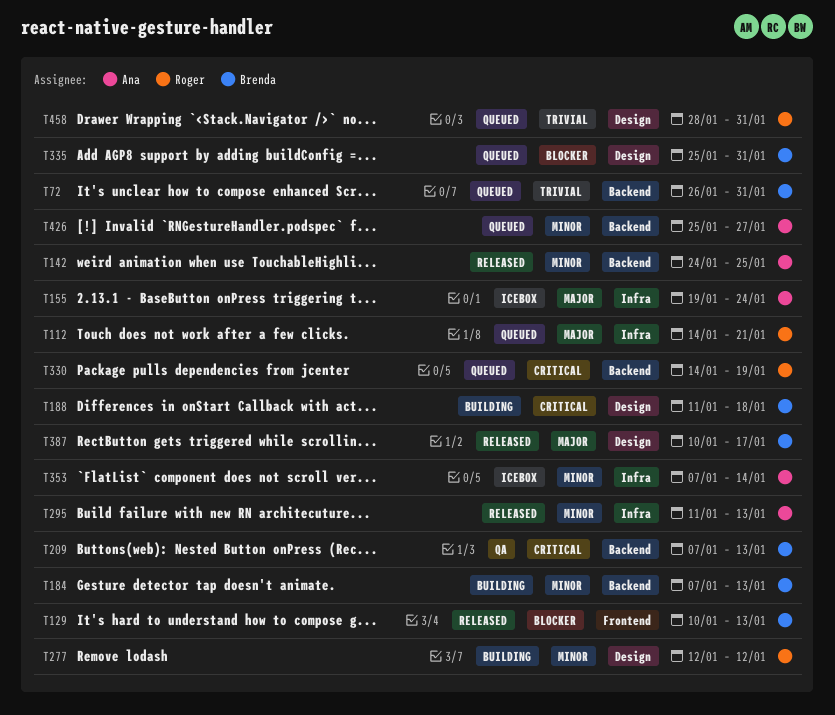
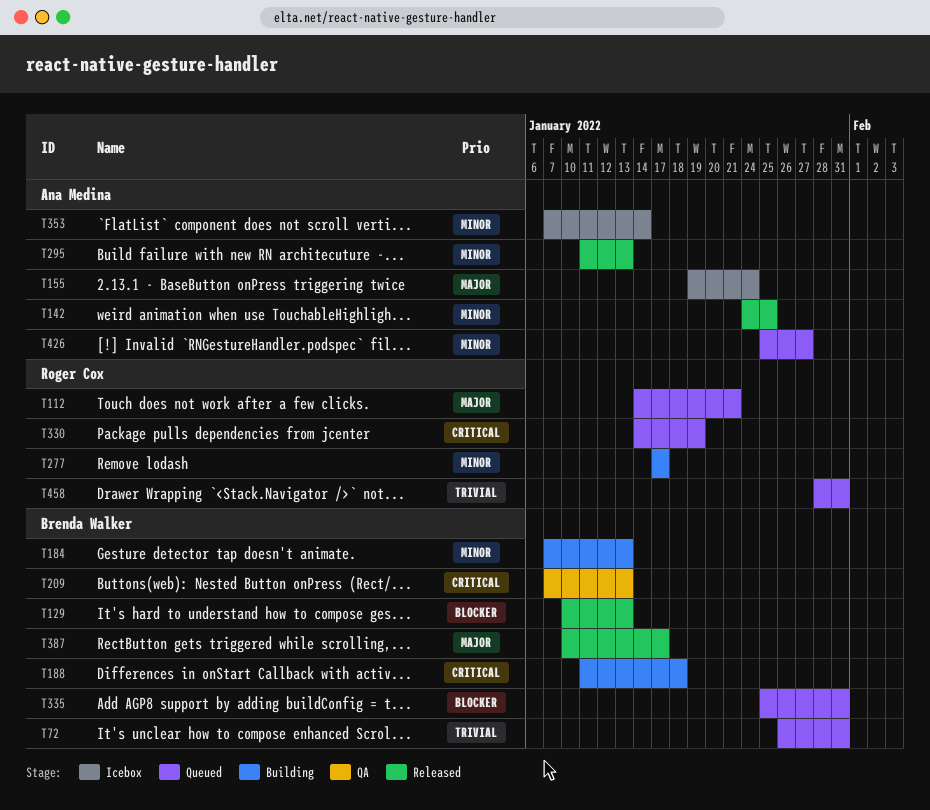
T277, start: Jan 12 -> Jan 17
T277, due: Jan 12 -> Jan 17

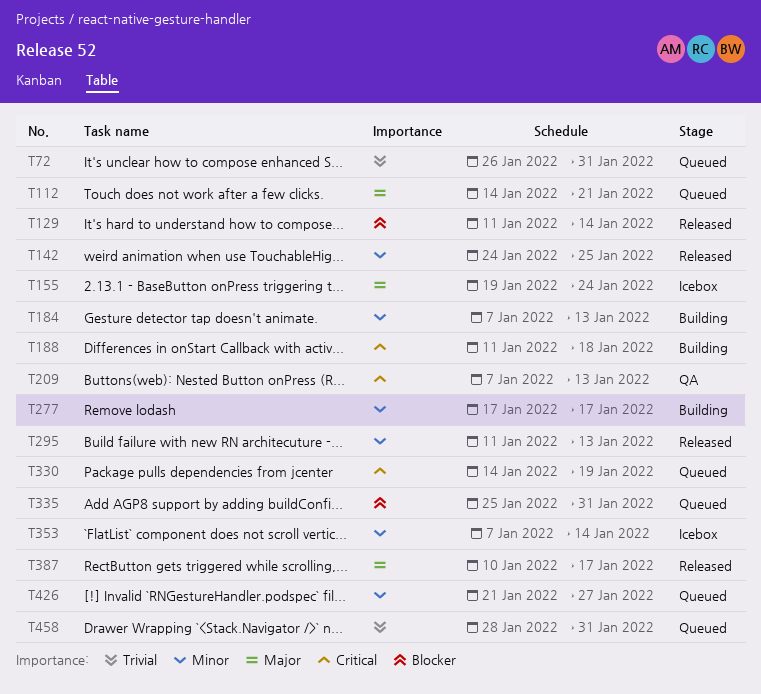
T129, start: Jan 10 -> Jan 11
T129, due: Jan 13 -> Jan 14
T426, start: Jan 25 -> Jan 21

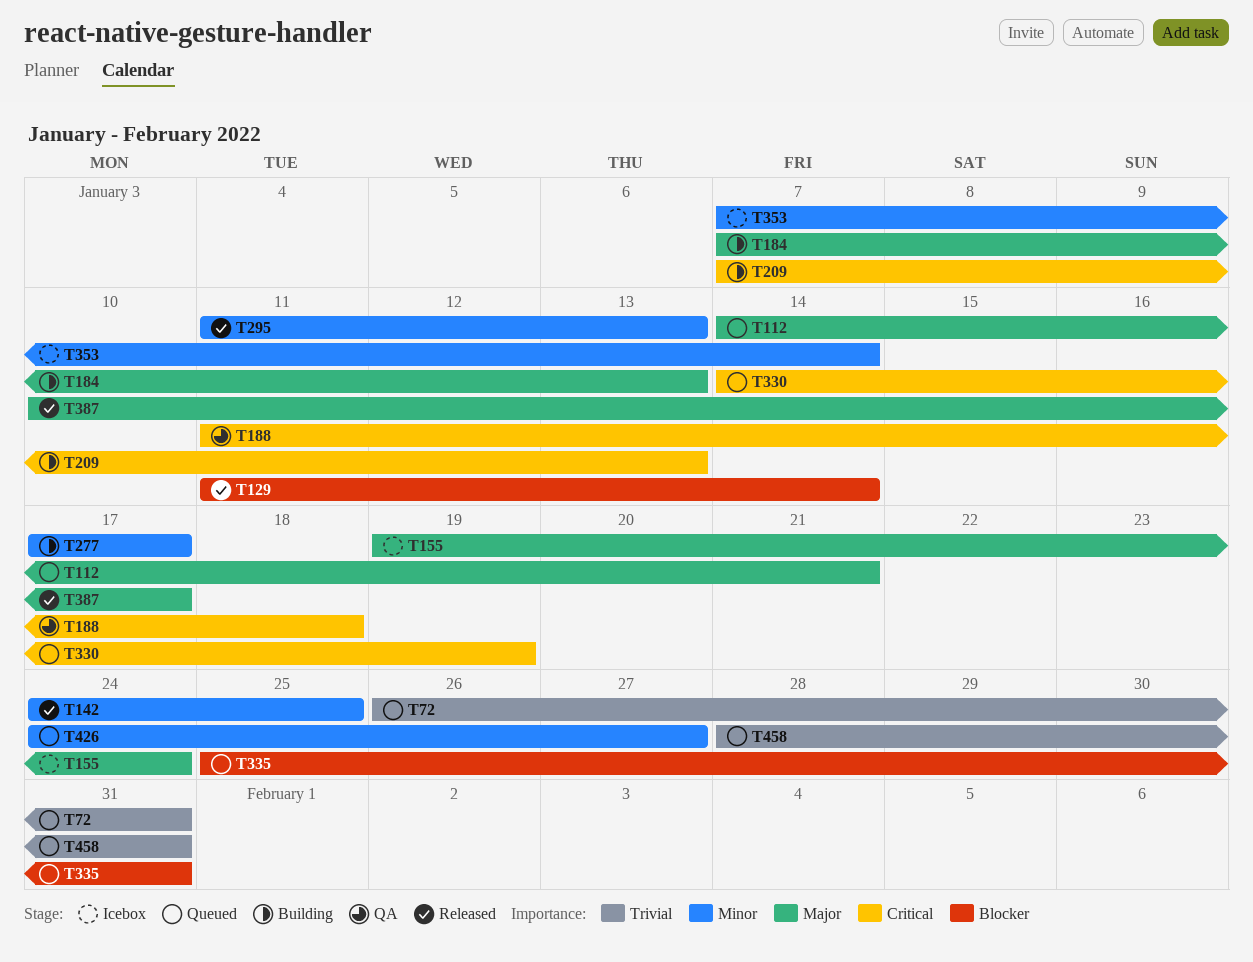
T184, priority: Minor -> Major
T188, status: Building -> QA
T209, status: QA -> Building
T426, start: Jan 21 -> Jan 24

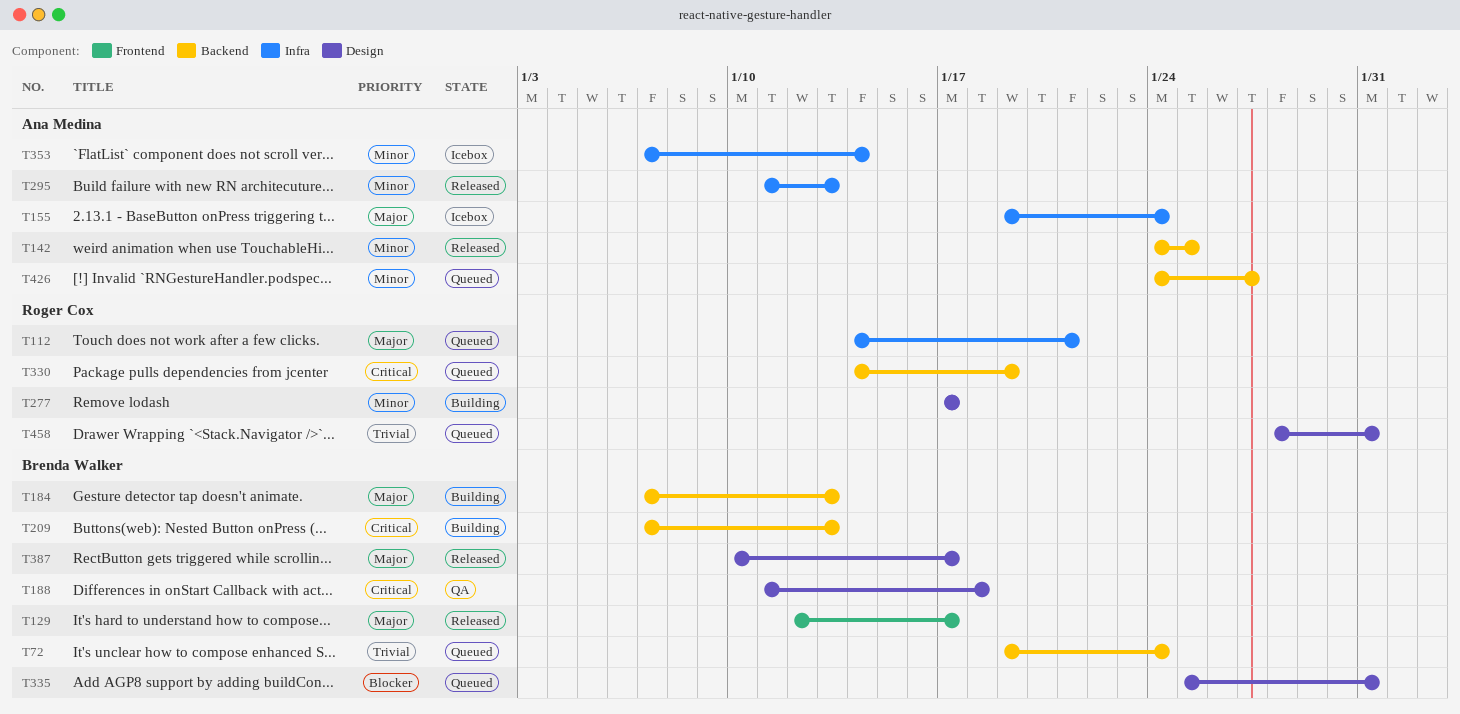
T72, start: Jan 26 -> Jan 19
T72, due: Jan 31 -> Jan 24
T129, priority: Blocker -> Major
T129, start: Jan 11 -> Jan 12
T129, due: Jan 14 -> Jan 17

